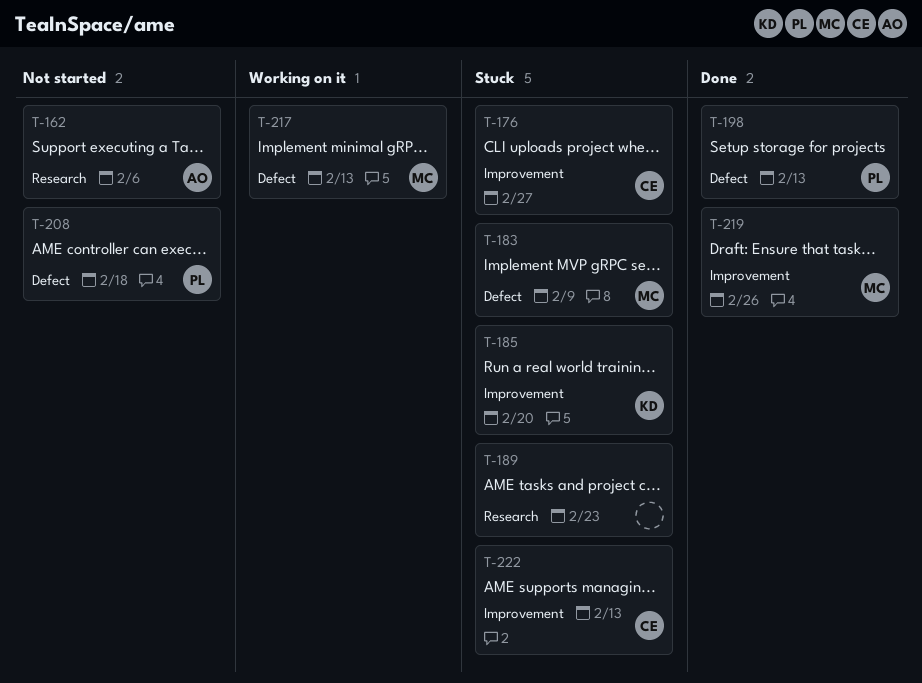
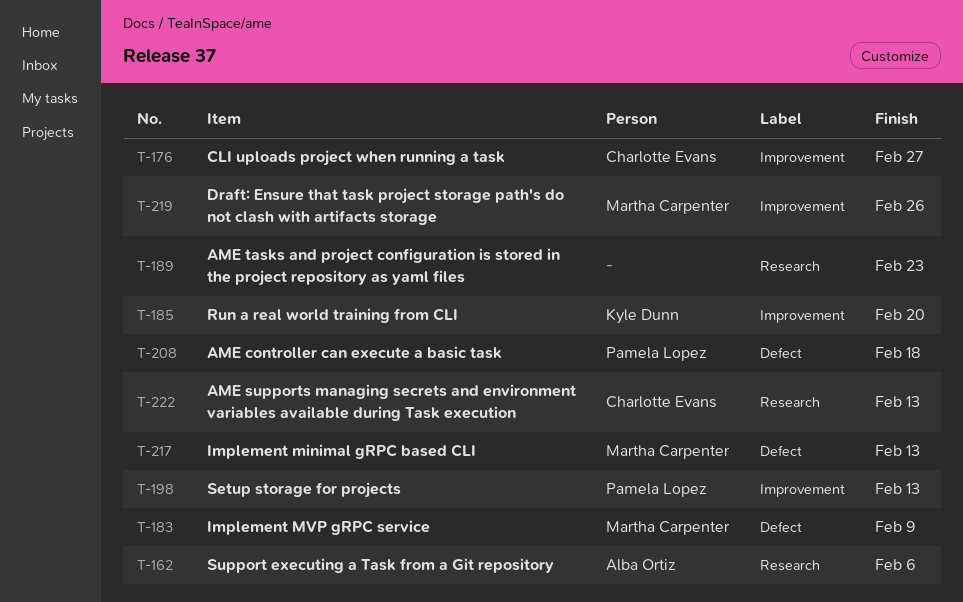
T-198, label: Defect -> Improvement
T-222, label: Improvement -> Research

